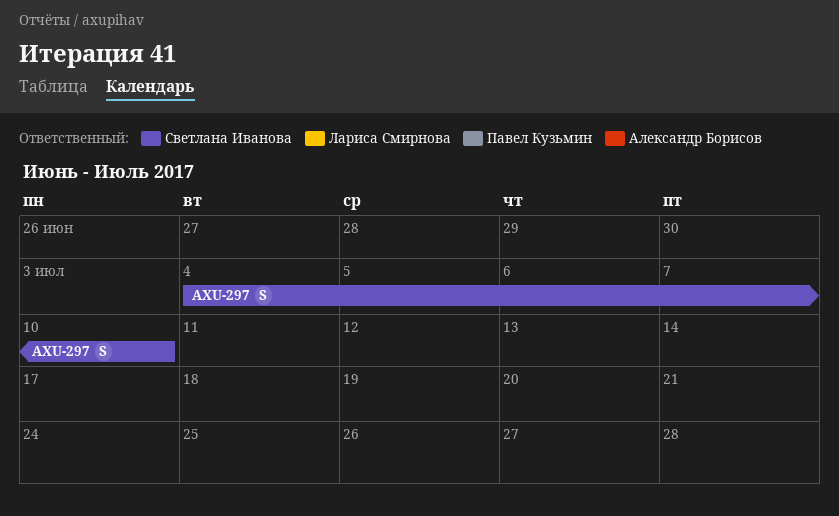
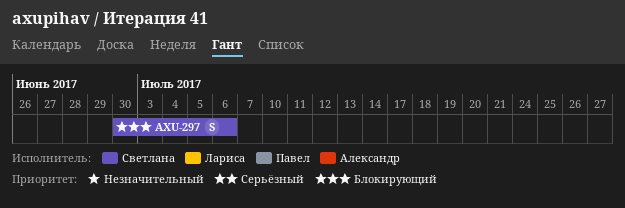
AXU-297, start: Jul 4 -> Jun 30
AXU-297, due: Jul 10 -> Jul 6

